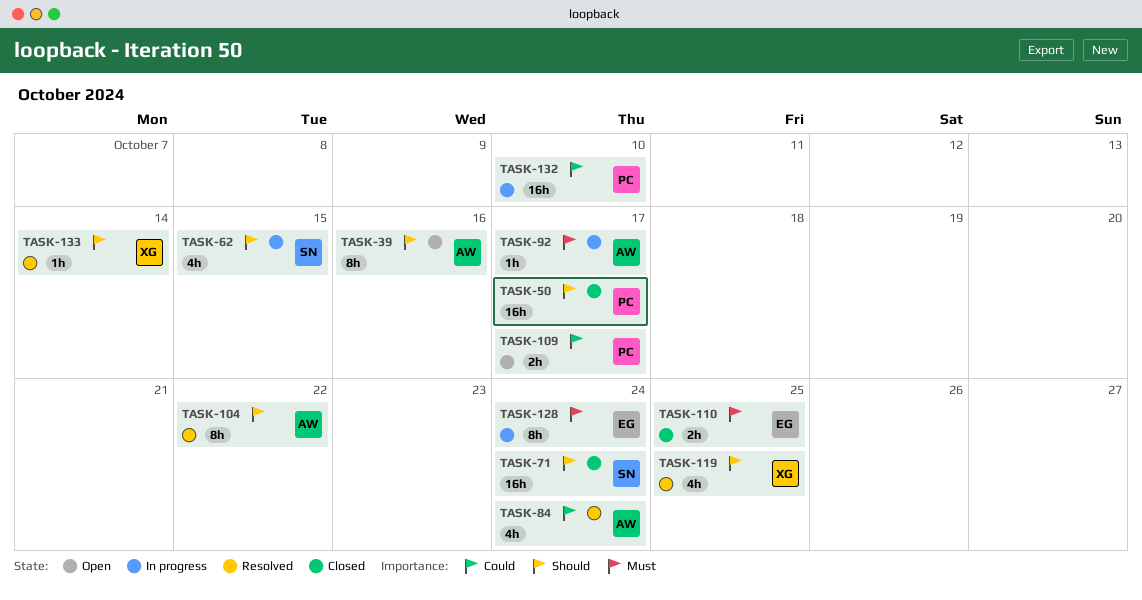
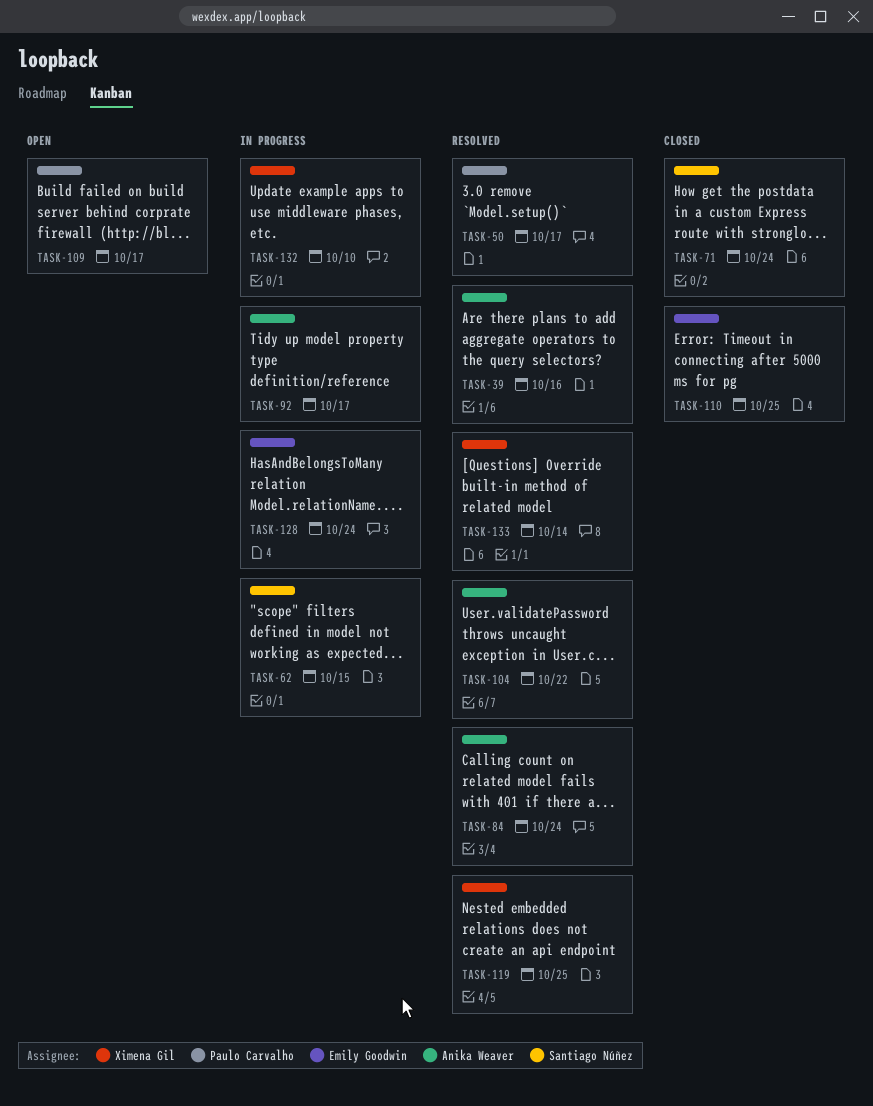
TASK-39, status: Open -> Resolved
TASK-50, status: Closed -> Resolved
TASK-132, owner: Paulo Carvalho -> Ximena Gil

